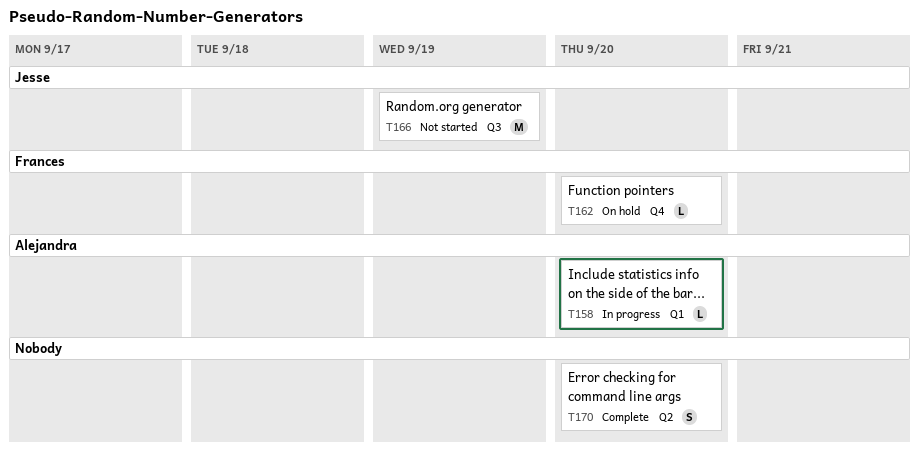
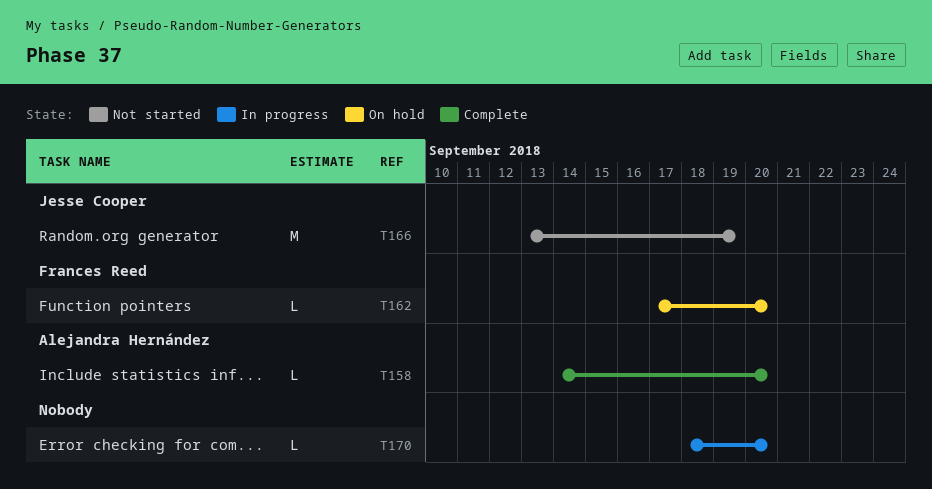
T158, status: In progress -> Complete
T170, status: Complete -> In progress
T170, estimate: S -> L

